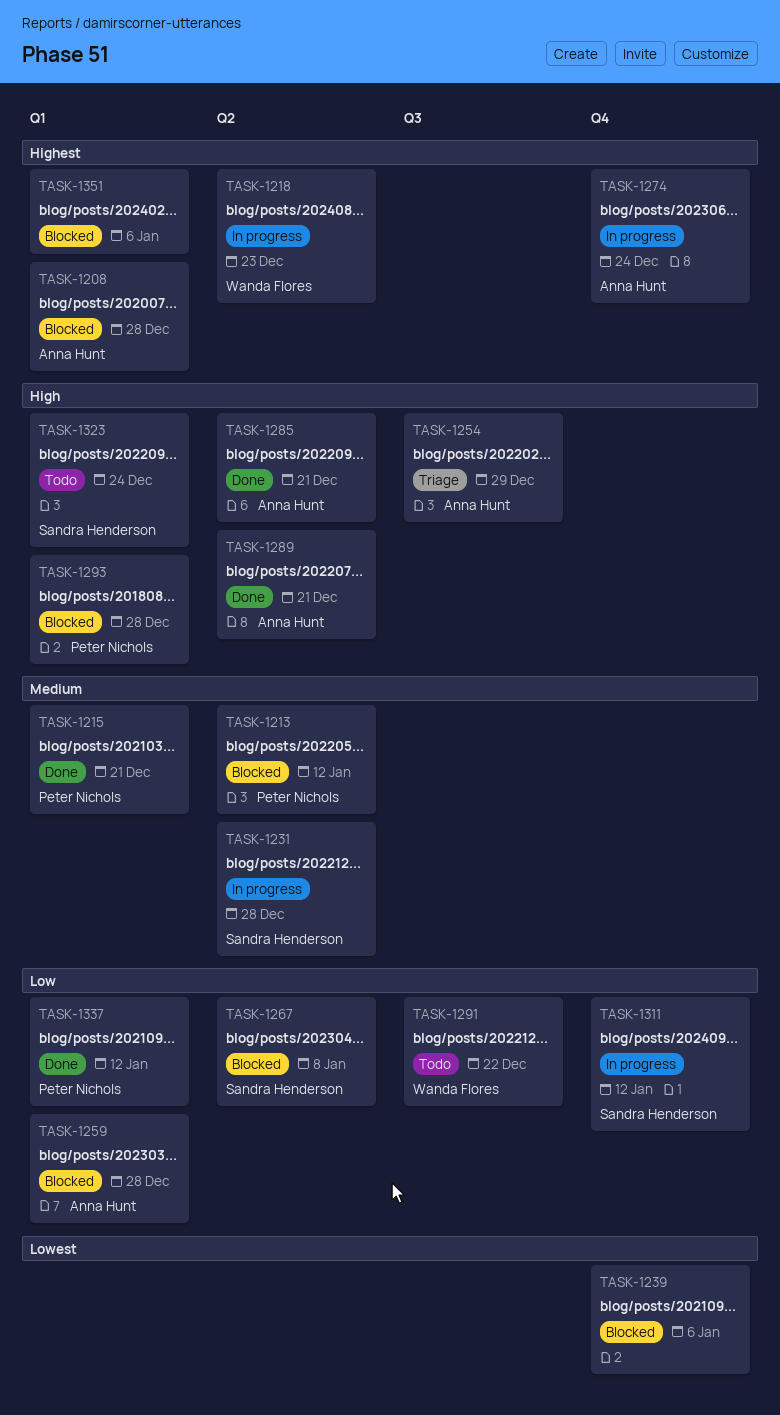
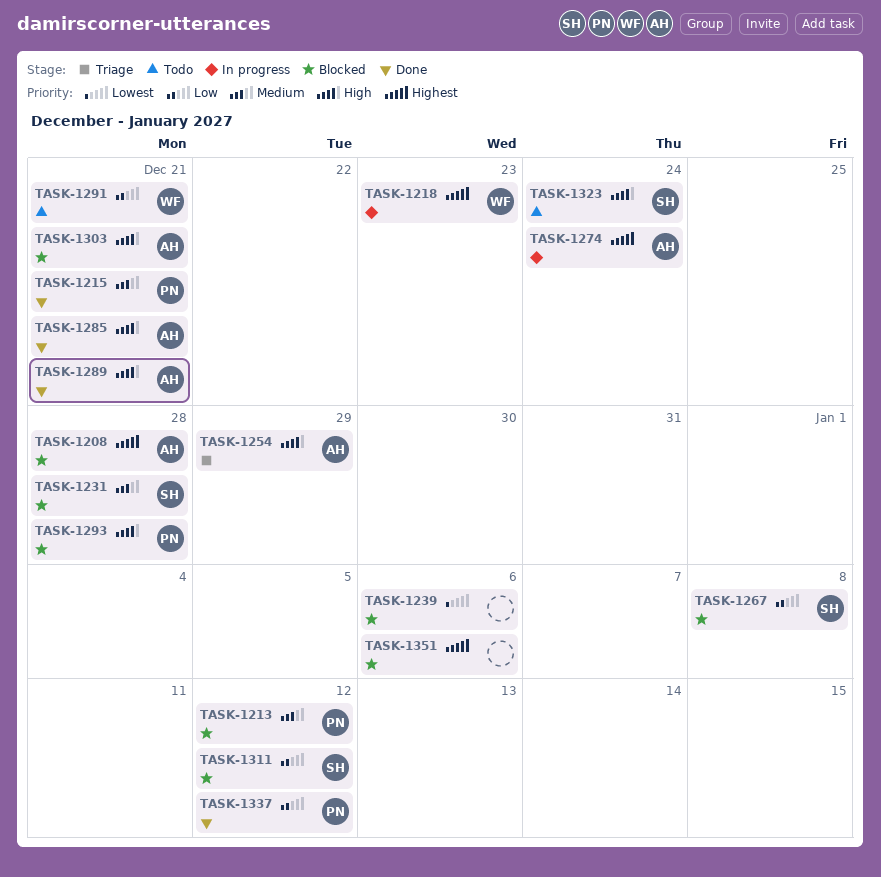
TASK-1231, status: In progress -> Blocked
TASK-1259: present -> none
TASK-1291, due: Dec 22 -> Dec 21
TASK-1303: none -> present
TASK-1311, status: In progress -> Blocked

